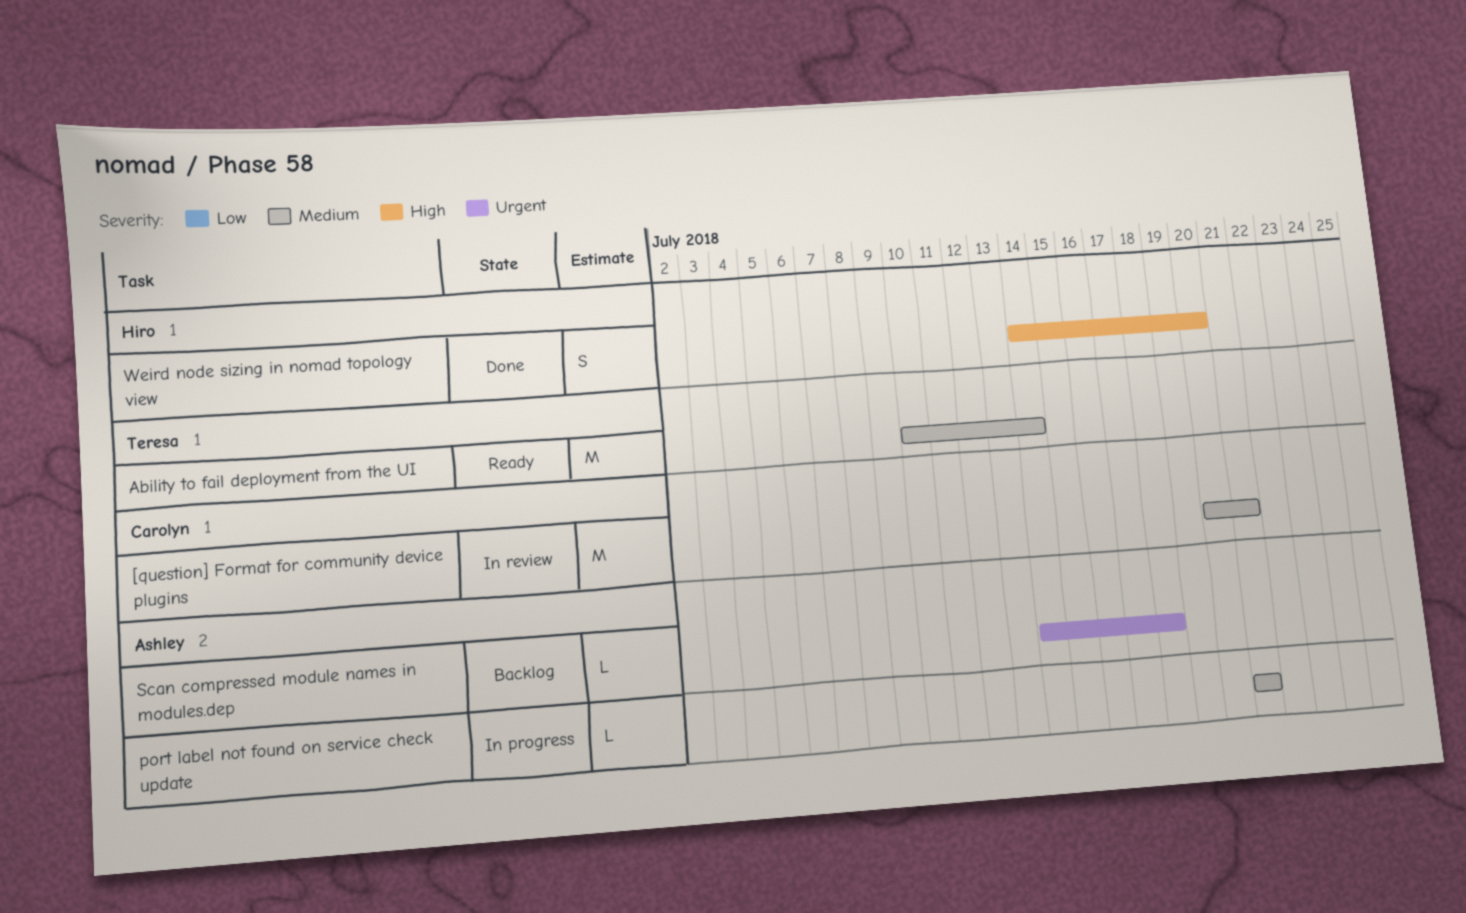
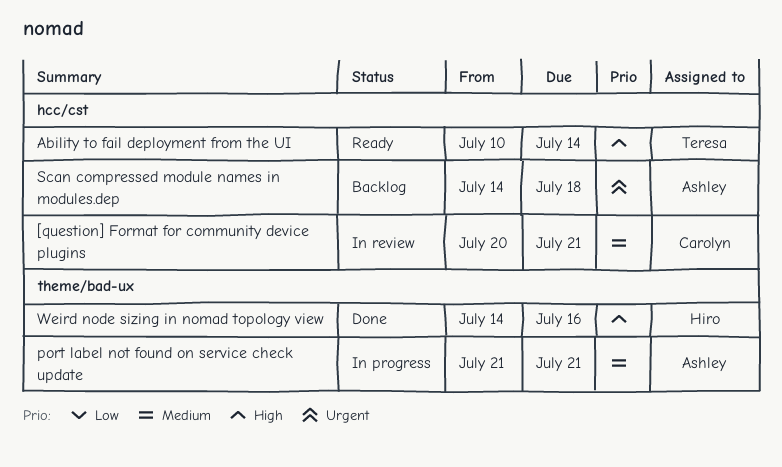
Ability to fail deployment from the UI, priority: Medium -> High
Weird node sizing in nomad topology view, due: Jul 20 -> Jul 16

